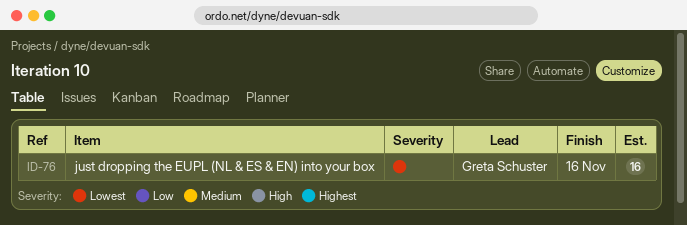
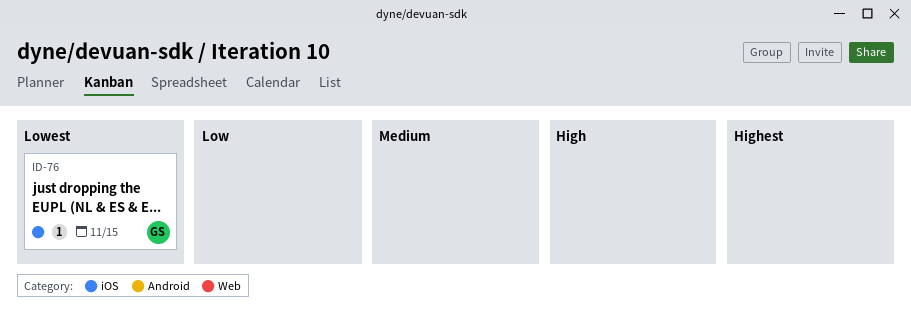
ID-76, estimate: 16 -> 1
ID-76, due: Nov 16 -> Nov 15

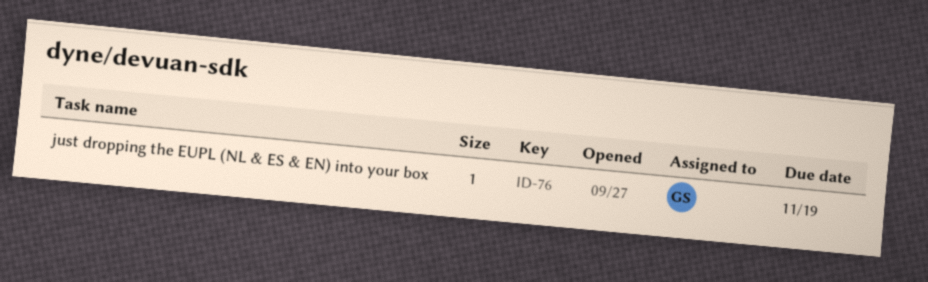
ID-76, due: Nov 15 -> Nov 19

